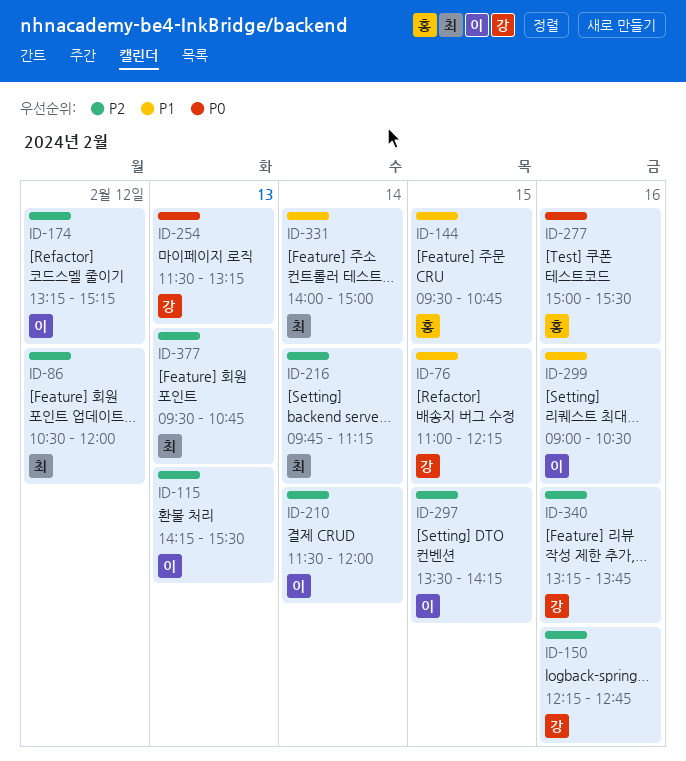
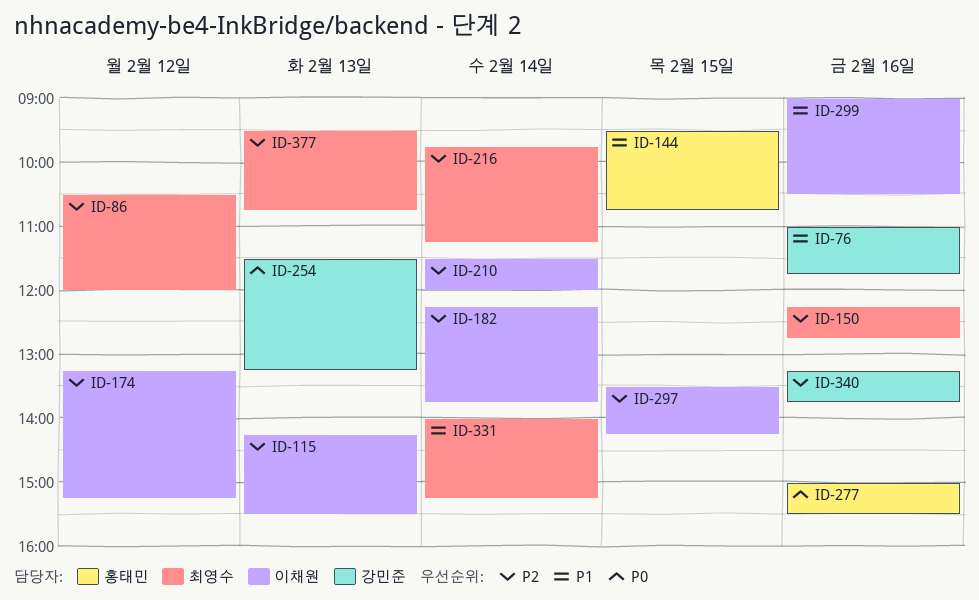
ID-76, day: Feb 15 -> Feb 16
ID-76, ends: 12:15 -> 11:45
ID-150, owner: 강민준 -> 최영수
ID-182: none -> present
ID-331, ends: 15:00 -> 15:15

